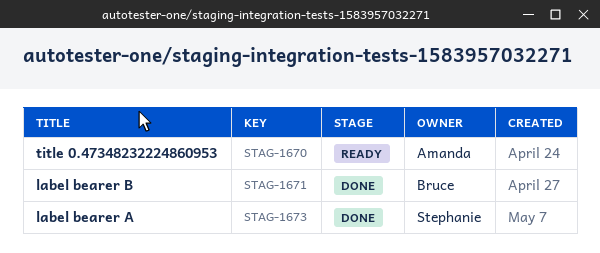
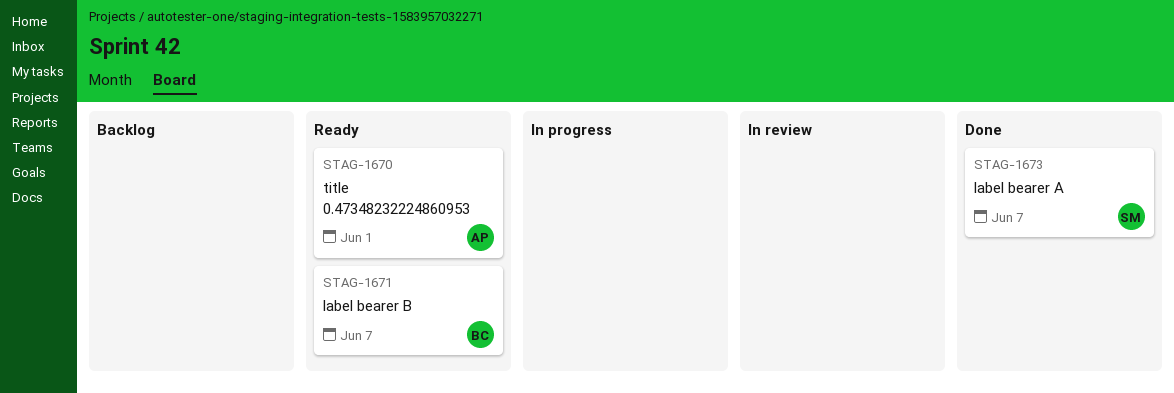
STAG-1671, status: Done -> Ready

